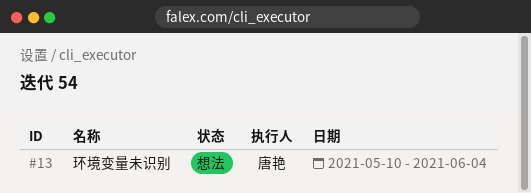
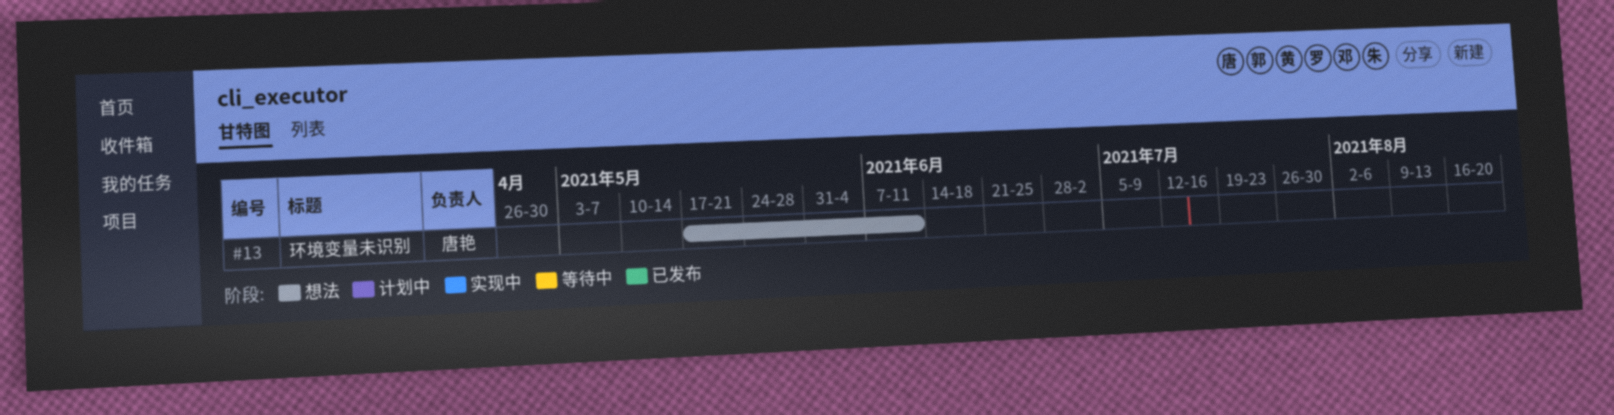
#13, start: May 10 -> May 17
#13, due: Jun 4 -> Jun 11

